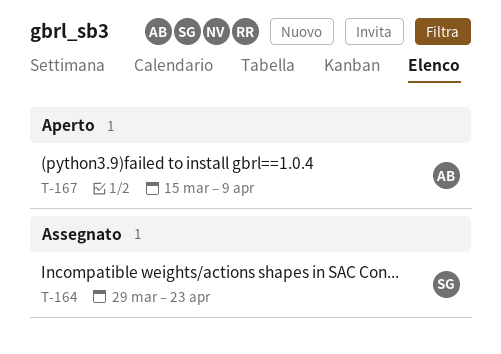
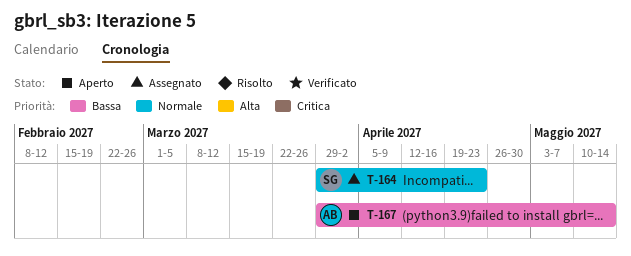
T-167, start: Mar 15 -> Mar 29
T-167, due: Apr 9 -> May 14

